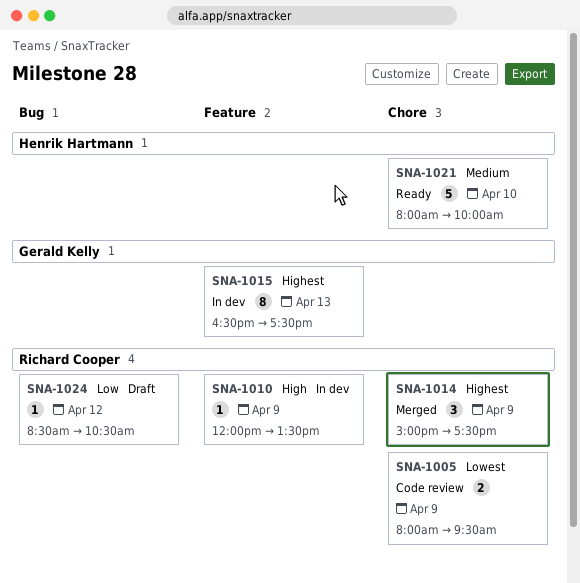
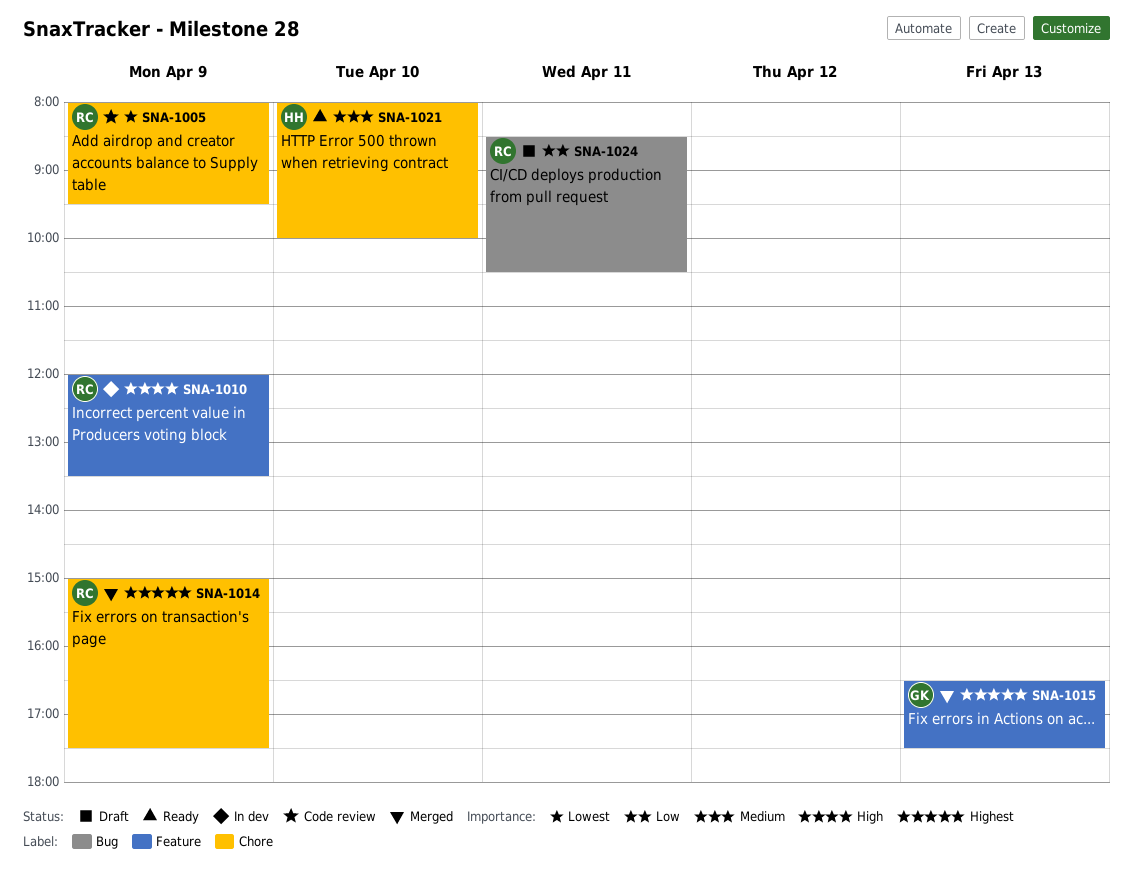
SNA-1015, status: In dev -> Merged
SNA-1024, day: Apr 12 -> Apr 11

